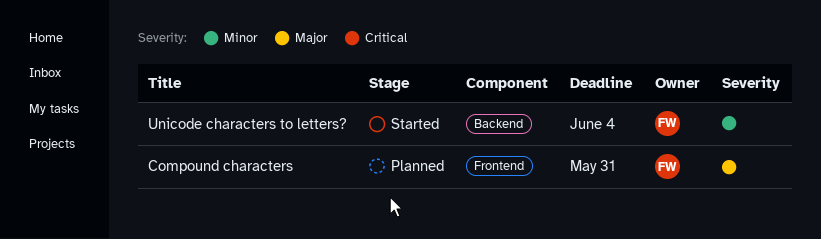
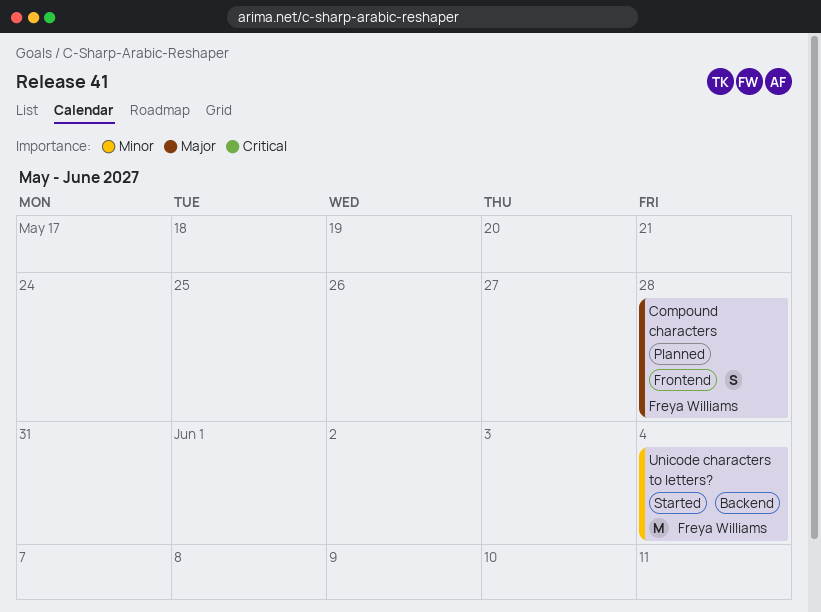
Compound characters, due: May 31 -> May 28

